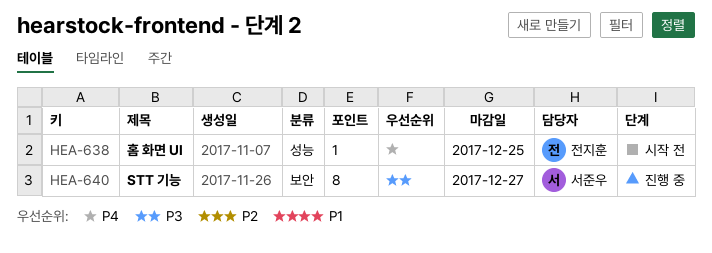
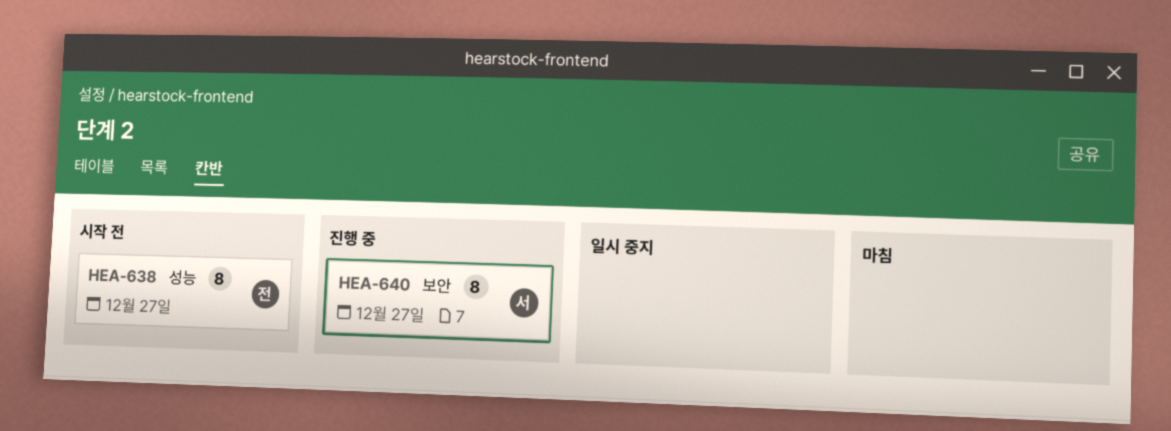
HEA-638, estimate: 1 -> 8
HEA-638, due: Dec 25 -> Dec 27

